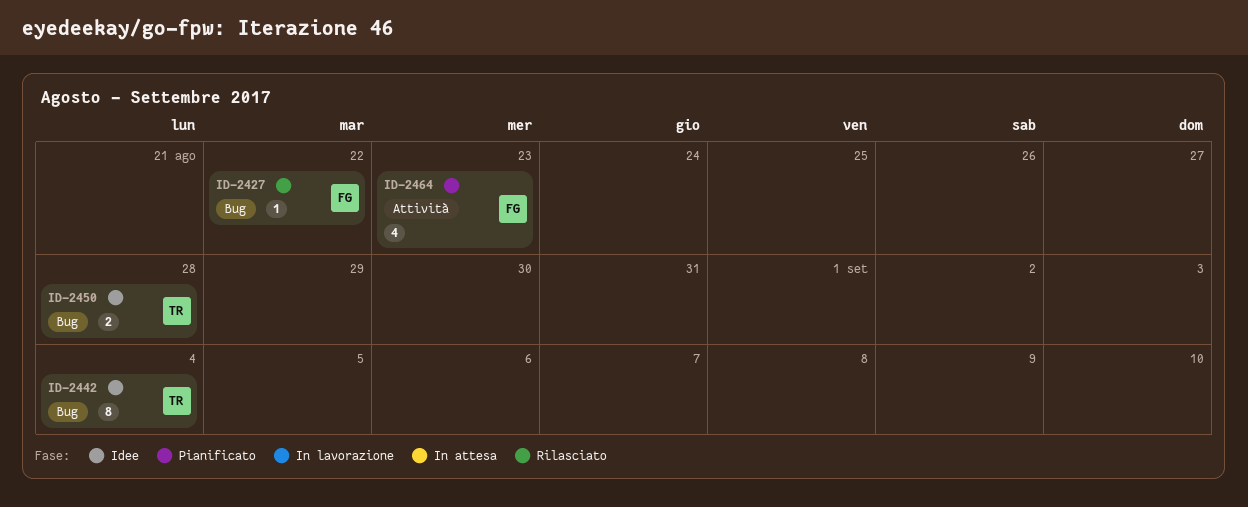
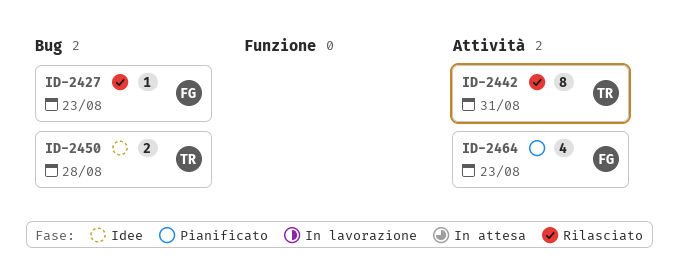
ID-2427, due: Aug 22 -> Aug 23
ID-2442, status: Idee -> Rilasciato
ID-2442, label: Bug -> Attività
ID-2442, due: Sep 4 -> Aug 31

